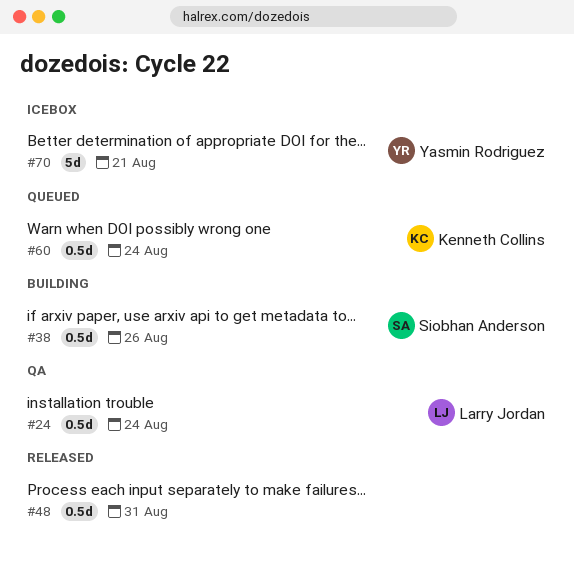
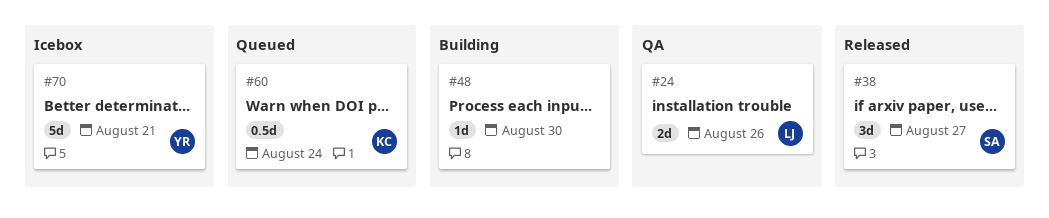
#24, estimate: 0.5d -> 2d
#24, due: Aug 24 -> Aug 26
#38, status: Building -> Released
#38, estimate: 0.5d -> 3d
#38, due: Aug 26 -> Aug 27
#48, status: Released -> Building
#48, estimate: 0.5d -> 1d
#48, due: Aug 31 -> Aug 30

